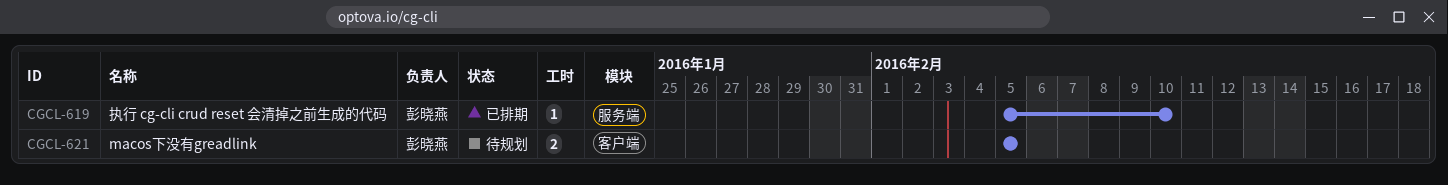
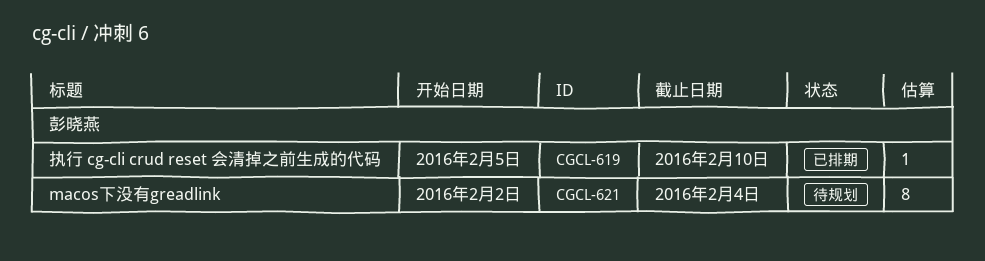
CGCL-621, estimate: 2 -> 8
CGCL-621, start: Feb 5 -> Feb 2
CGCL-621, due: Feb 5 -> Feb 4

